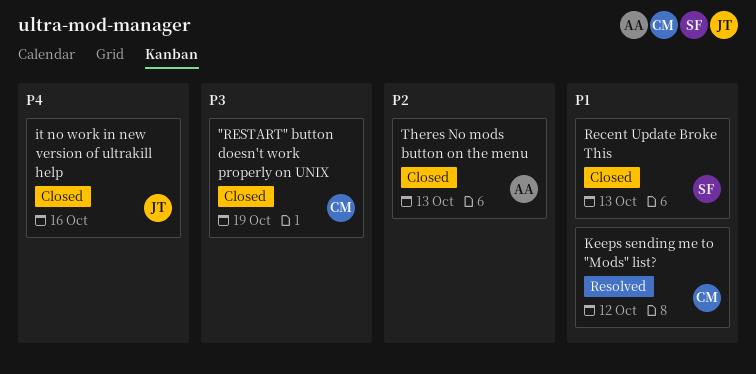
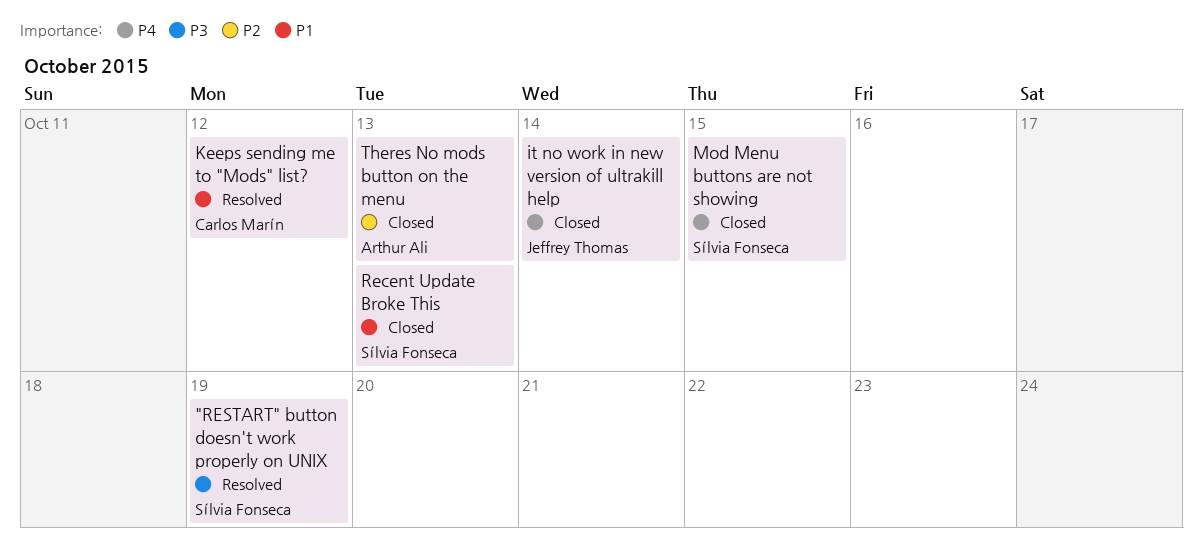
"RESTART" button doesn't work properly on UNIX, status: Closed -> Resolved
"RESTART" button doesn't work properly on UNIX, owner: Carlos Marín -> Sílvia Fonseca
it no work in new version of ultrakill help, due: Oct 16 -> Oct 14
Mod Menu buttons are not showing: none -> present

